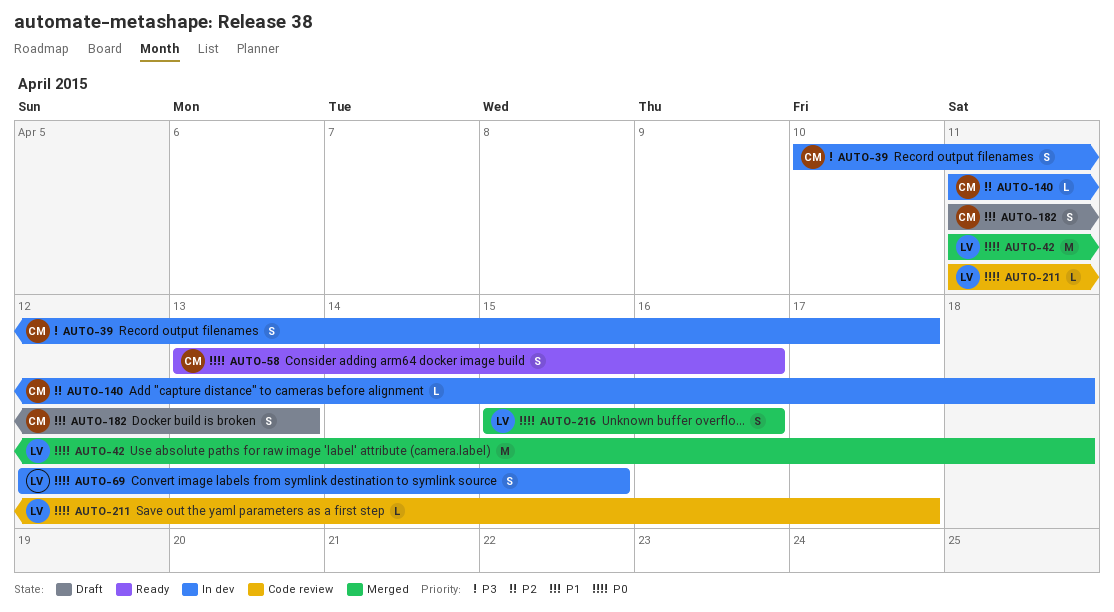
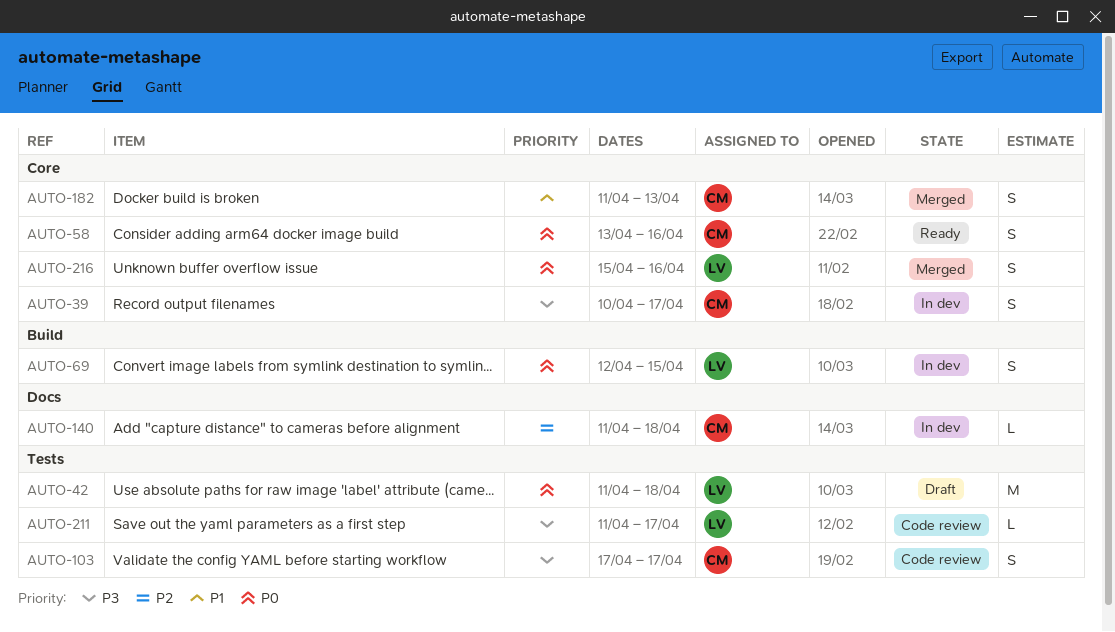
AUTO-42, status: Merged -> Draft
AUTO-103: none -> present
AUTO-182, status: Draft -> Merged
AUTO-211, priority: P0 -> P3

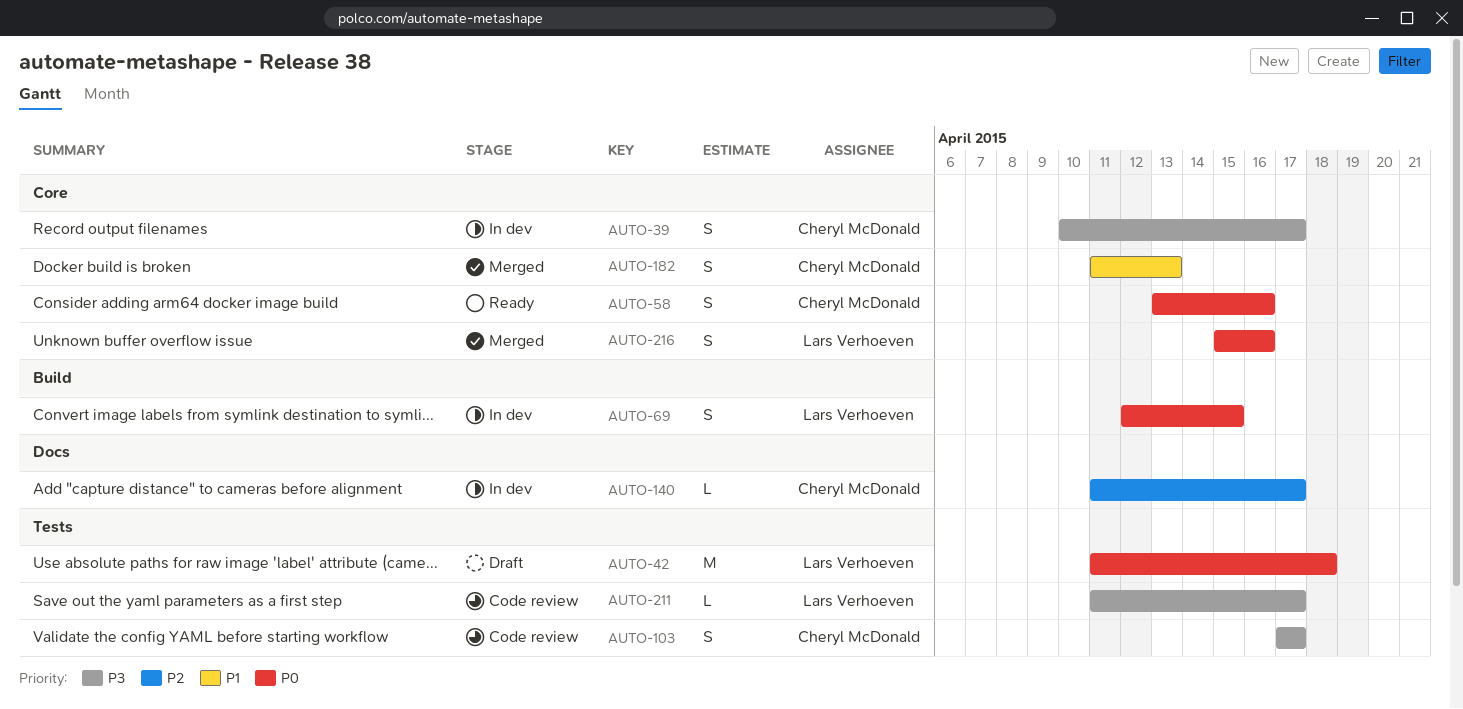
AUTO-140, due: Apr 18 -> Apr 17

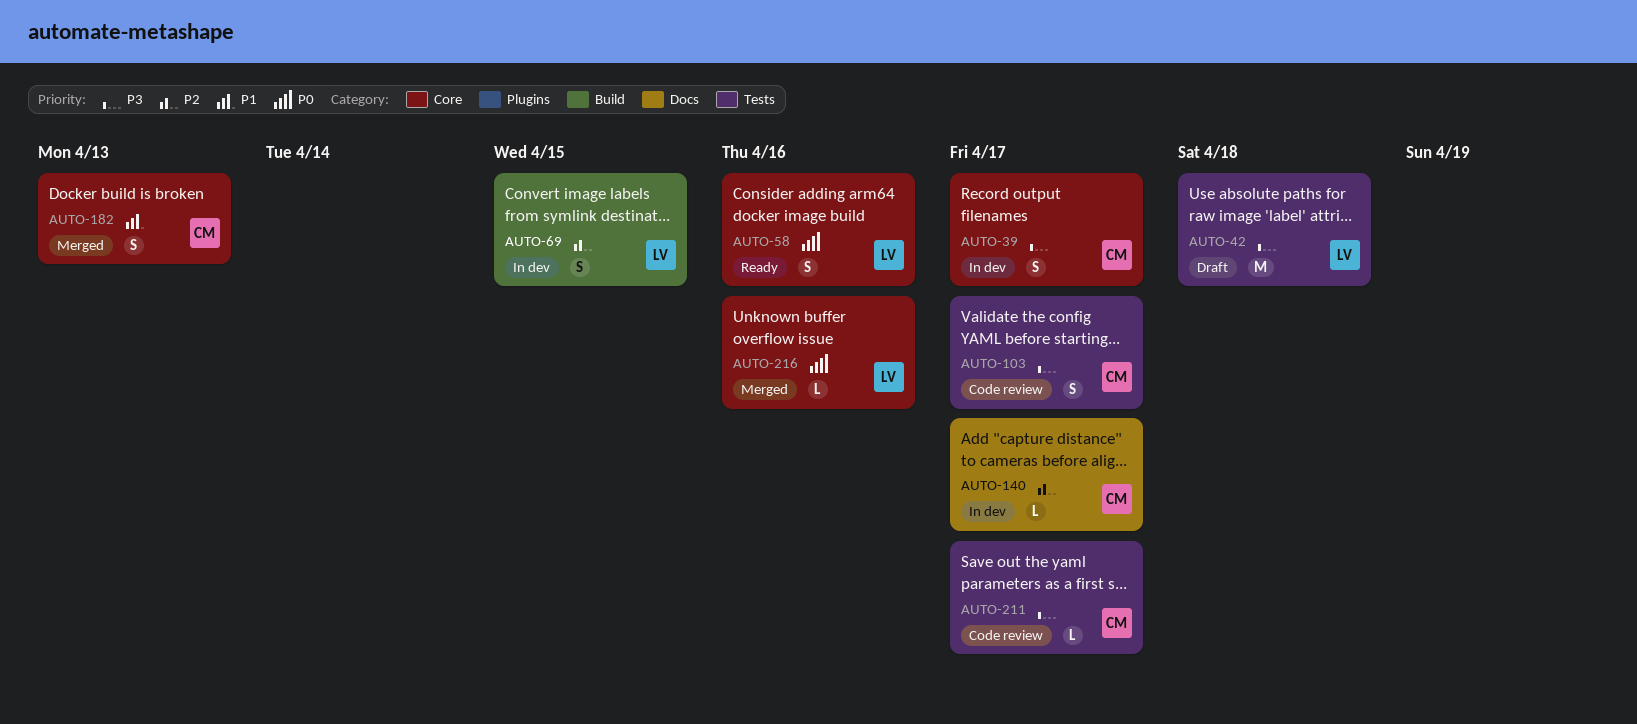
AUTO-42, priority: P0 -> P3
AUTO-58, owner: Cheryl McDonald -> Lars Verhoeven
AUTO-69, priority: P0 -> P2
AUTO-211, owner: Lars Verhoeven -> Cheryl McDonald
AUTO-216, estimate: S -> L

